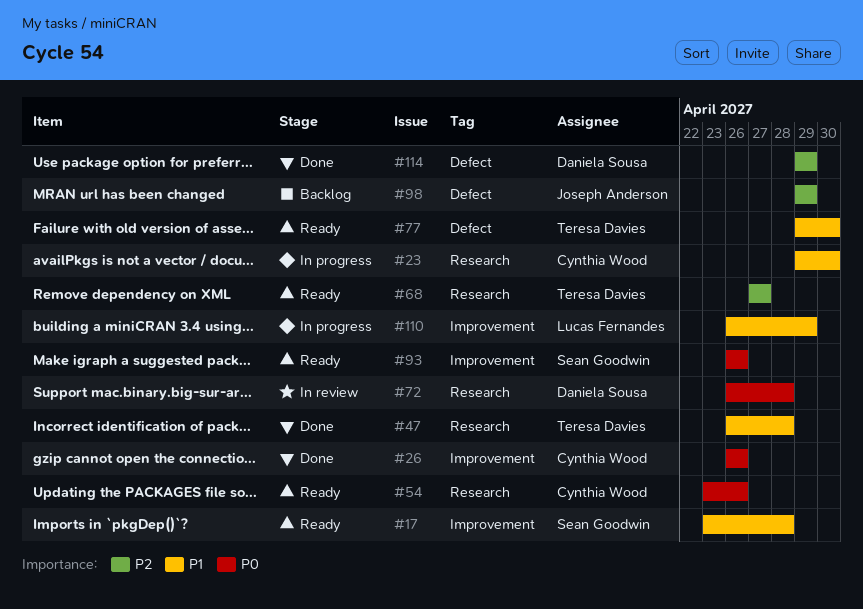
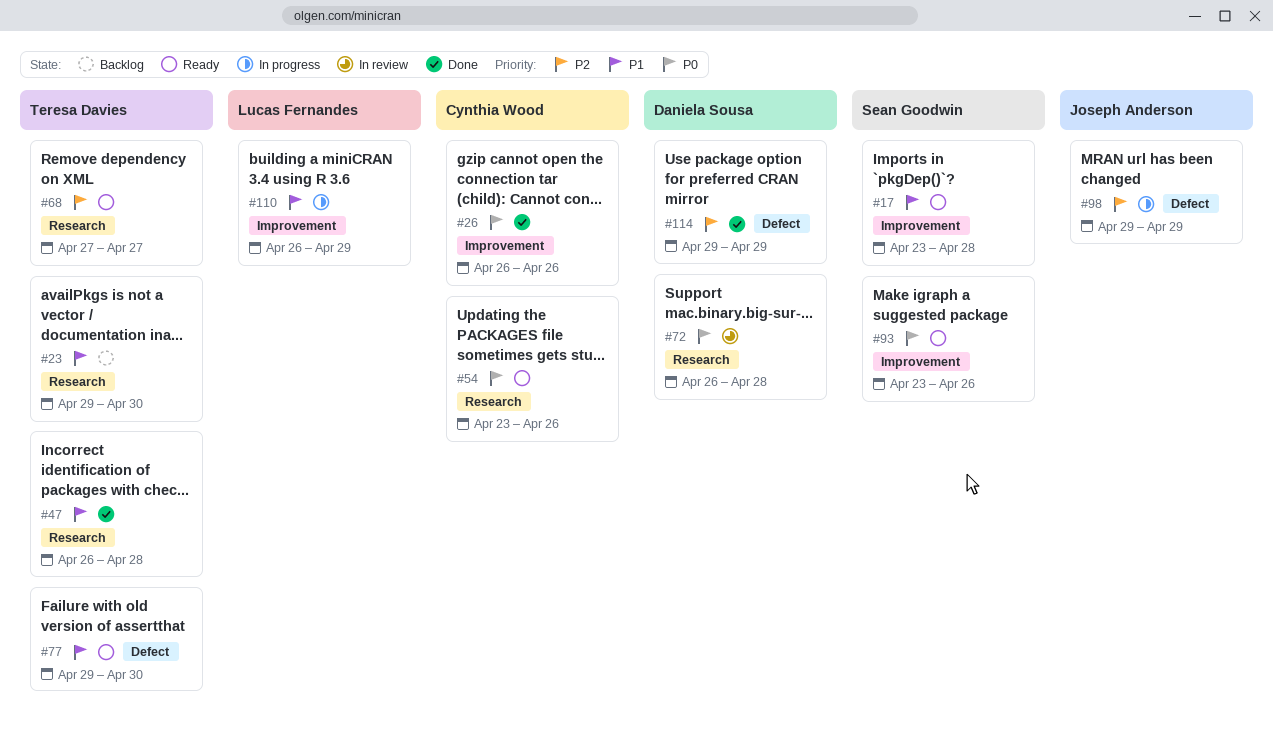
#23, status: In progress -> Backlog
#23, owner: Cynthia Wood -> Teresa Davies
#93, start: Apr 26 -> Apr 23
#98, status: Backlog -> In progress

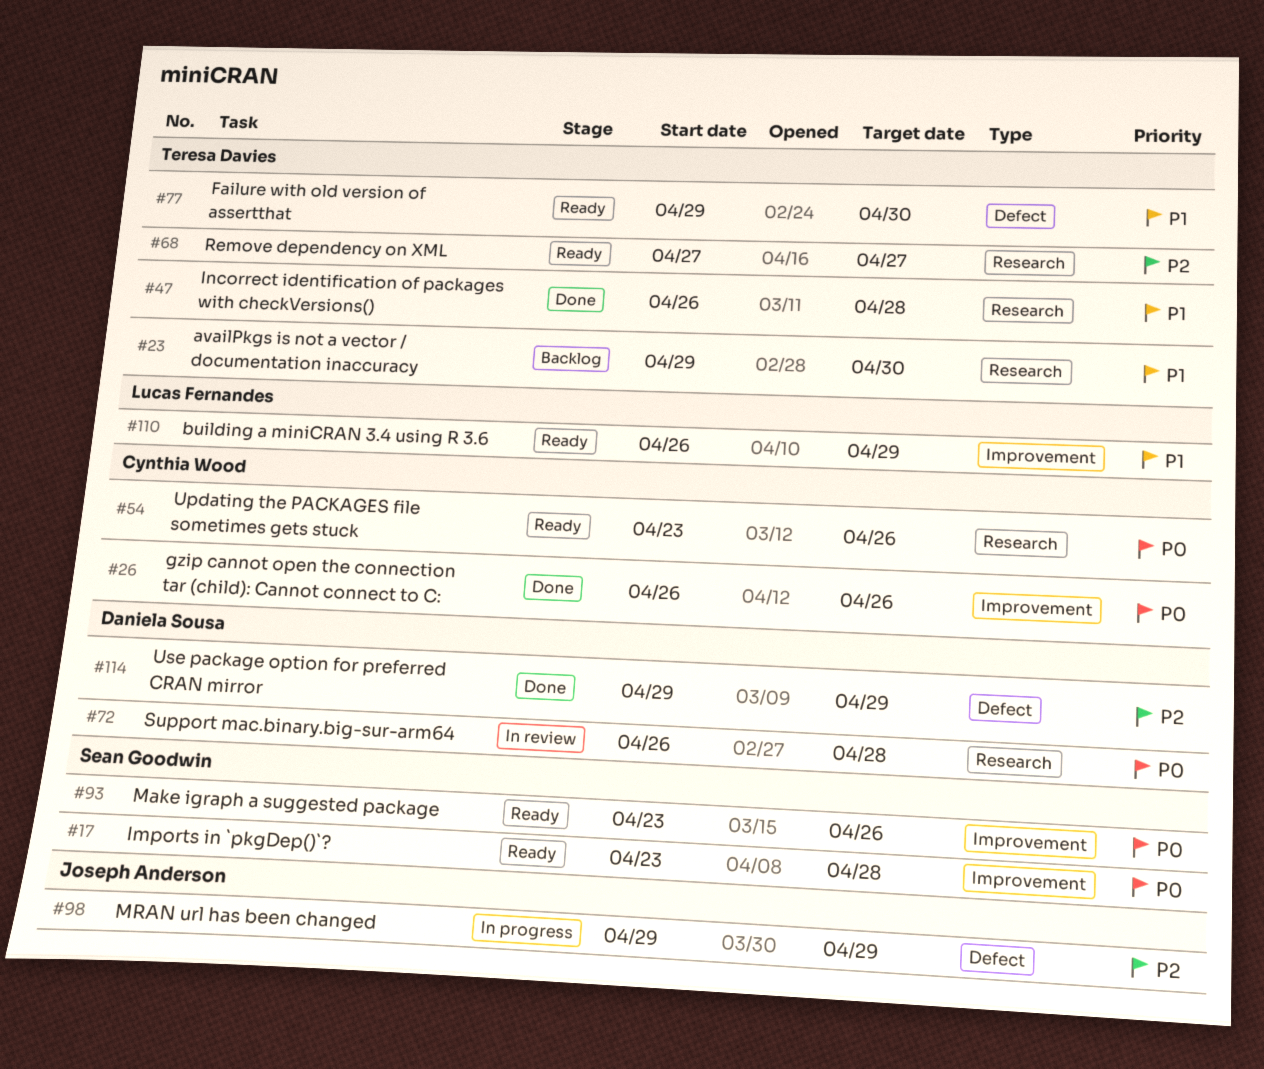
#17, priority: P1 -> P0
#110, status: In progress -> Ready

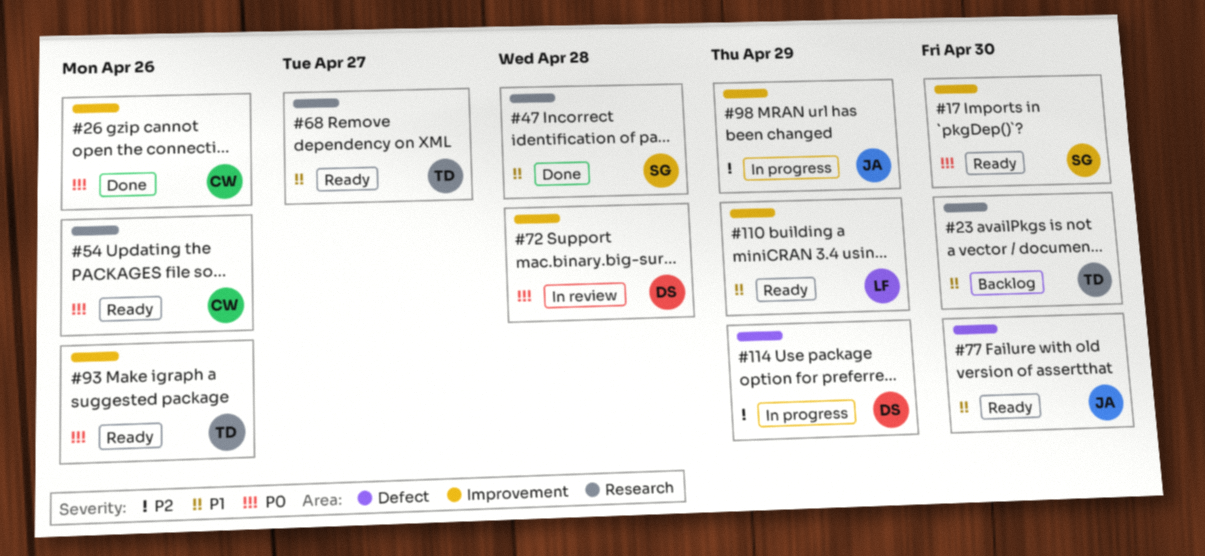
#17, due: Apr 28 -> Apr 30
#47, owner: Teresa Davies -> Sean Goodwin
#68, priority: P2 -> P1
#72, label: Research -> Improvement
#77, owner: Teresa Davies -> Joseph Anderson
#93, owner: Sean Goodwin -> Teresa Davies
#98, label: Defect -> Improvement
#114, status: Done -> In progress

